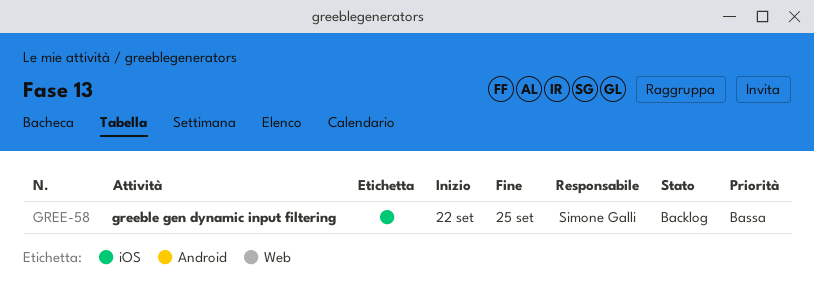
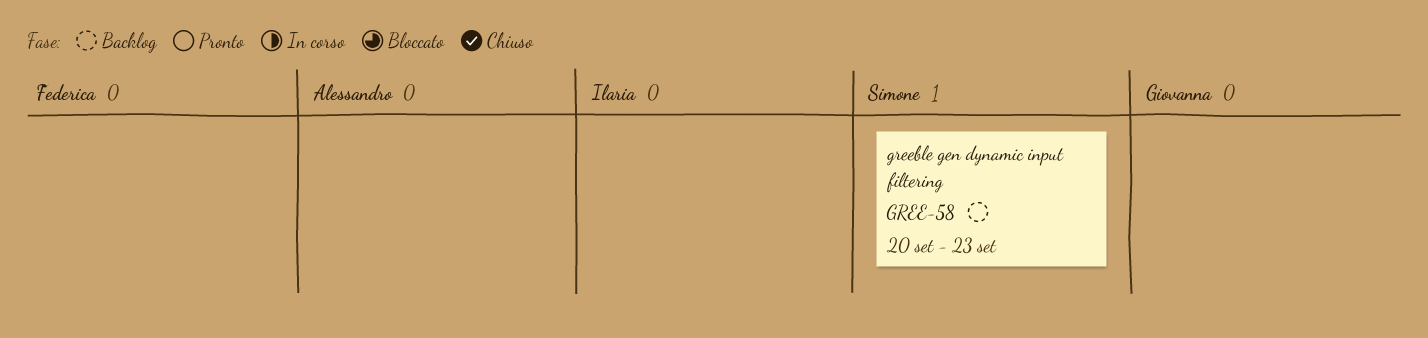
GREE-58, start: Sep 22 -> Sep 20
GREE-58, due: Sep 25 -> Sep 23

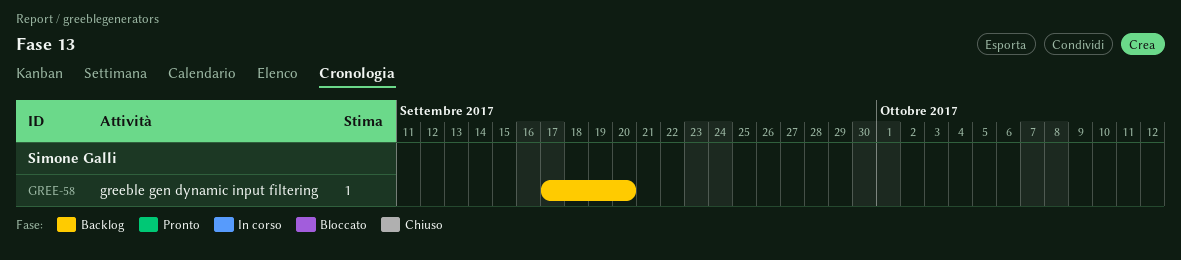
GREE-58, start: Sep 20 -> Sep 17
GREE-58, due: Sep 23 -> Sep 20

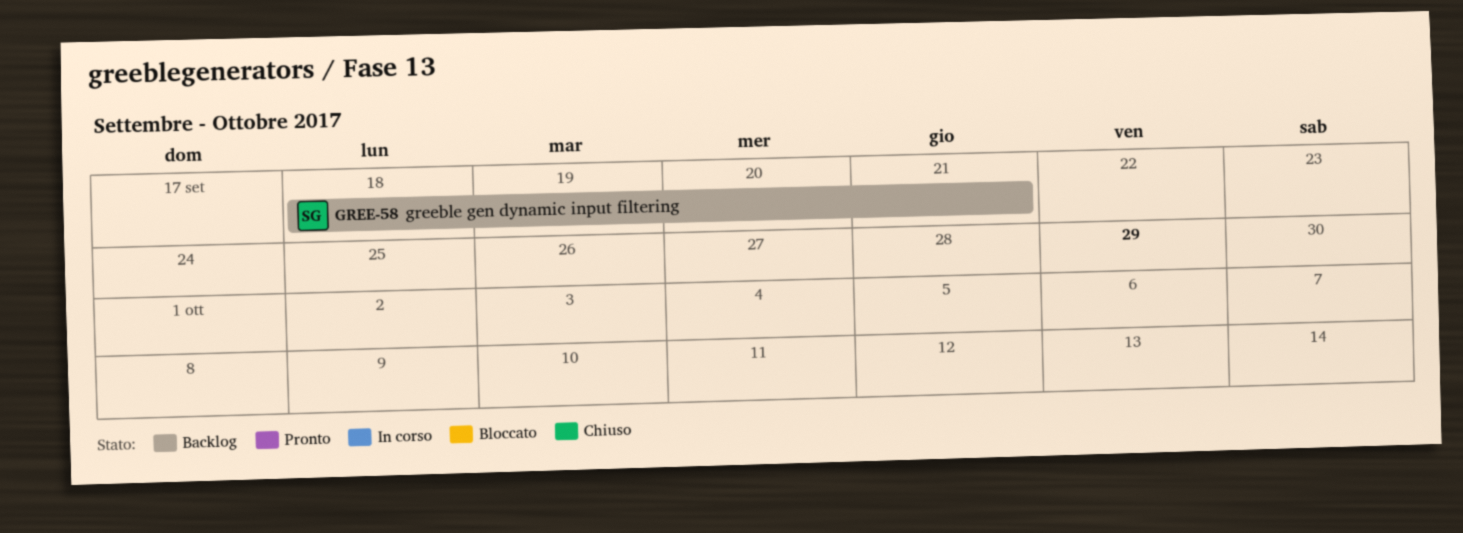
GREE-58, start: Sep 17 -> Sep 18
GREE-58, due: Sep 20 -> Sep 21

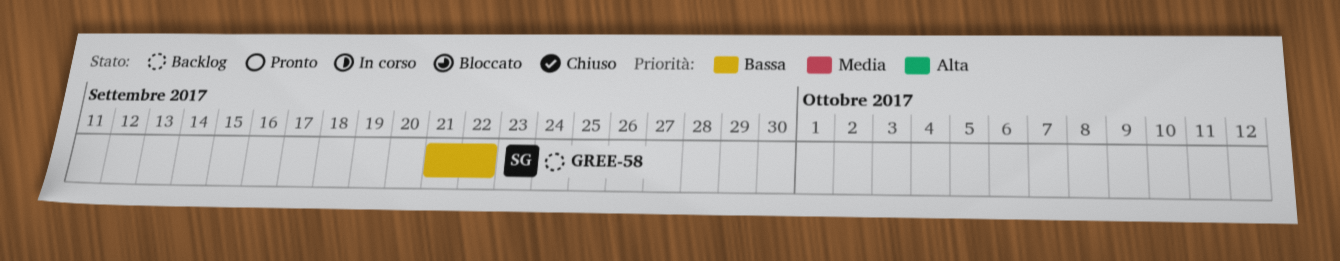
GREE-58, start: Sep 18 -> Sep 21
GREE-58, due: Sep 21 -> Sep 22

